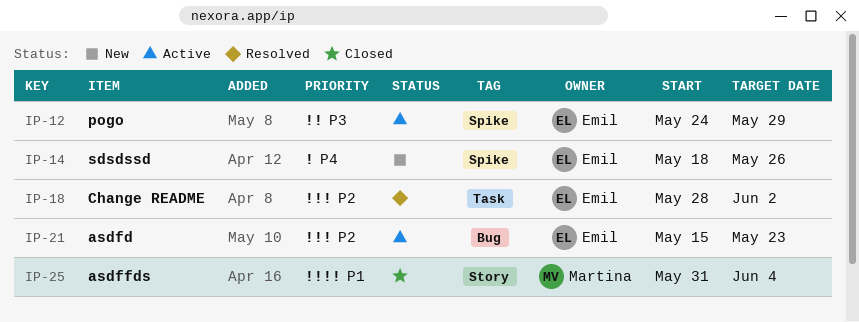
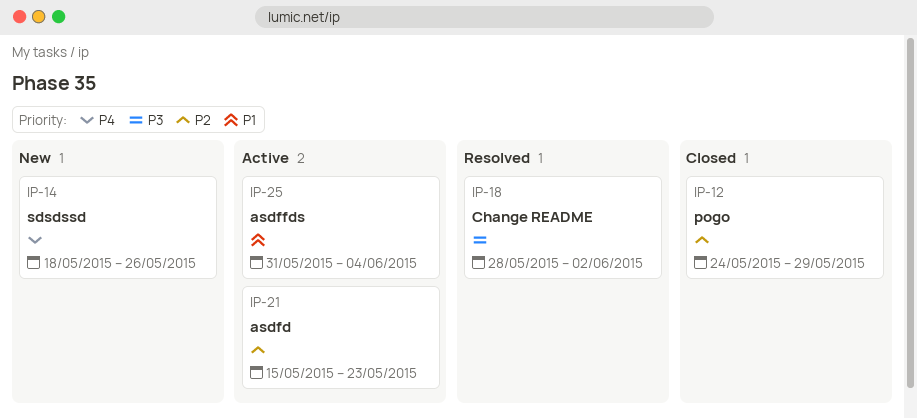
IP-12, status: Active -> Closed
IP-12, priority: P3 -> P2
IP-18, priority: P2 -> P3
IP-25, status: Closed -> Active

